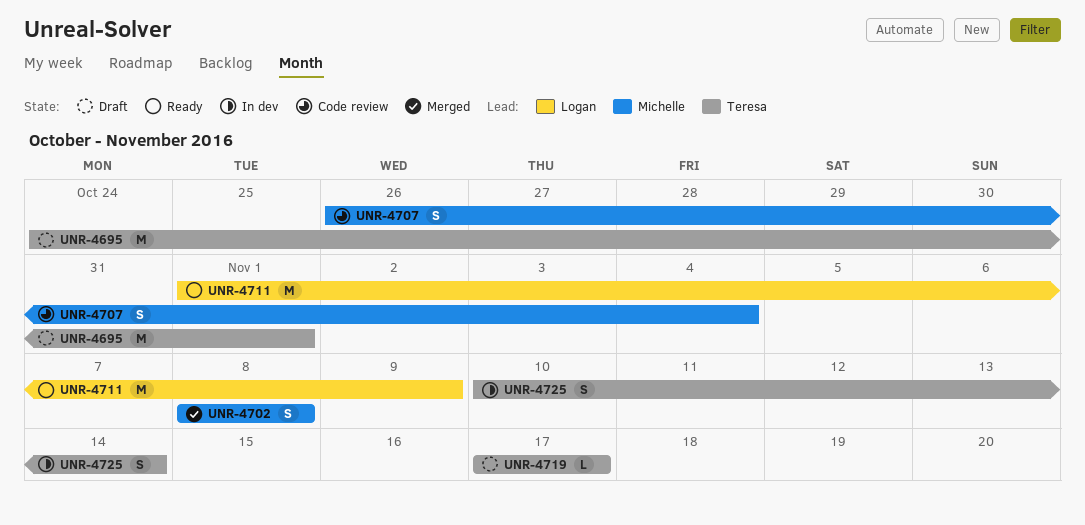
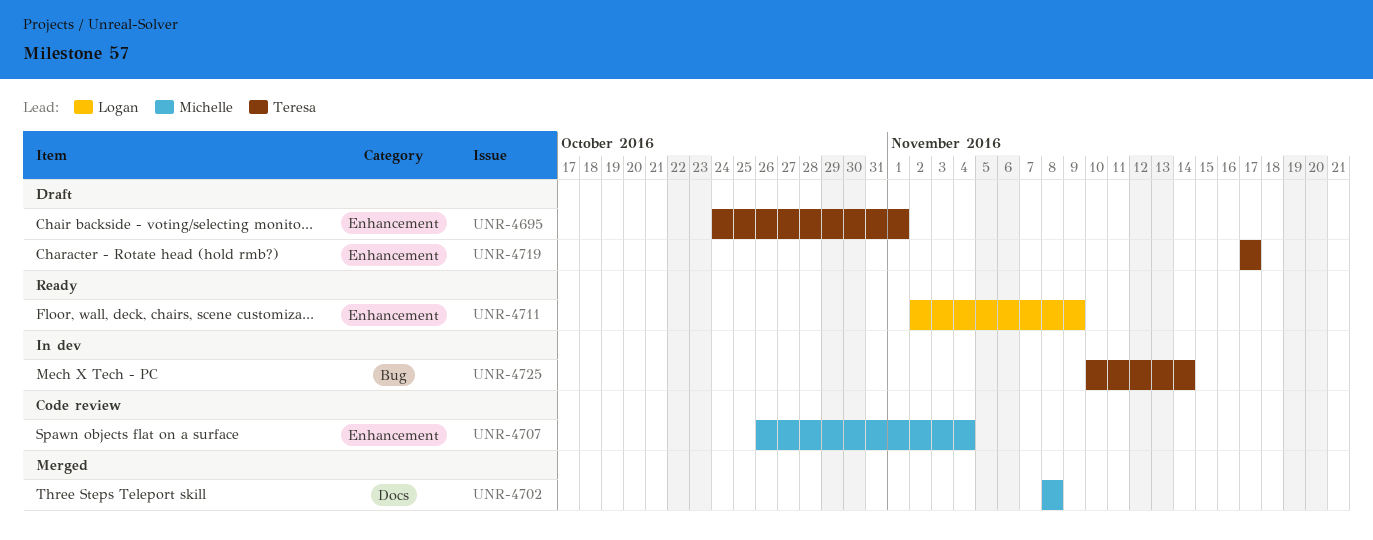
UNR-4711, start: Nov 1 -> Nov 2

